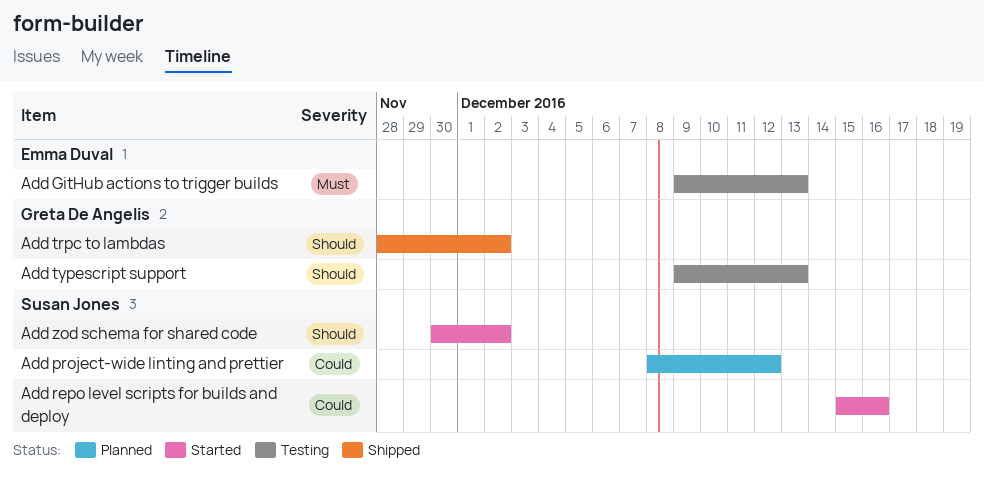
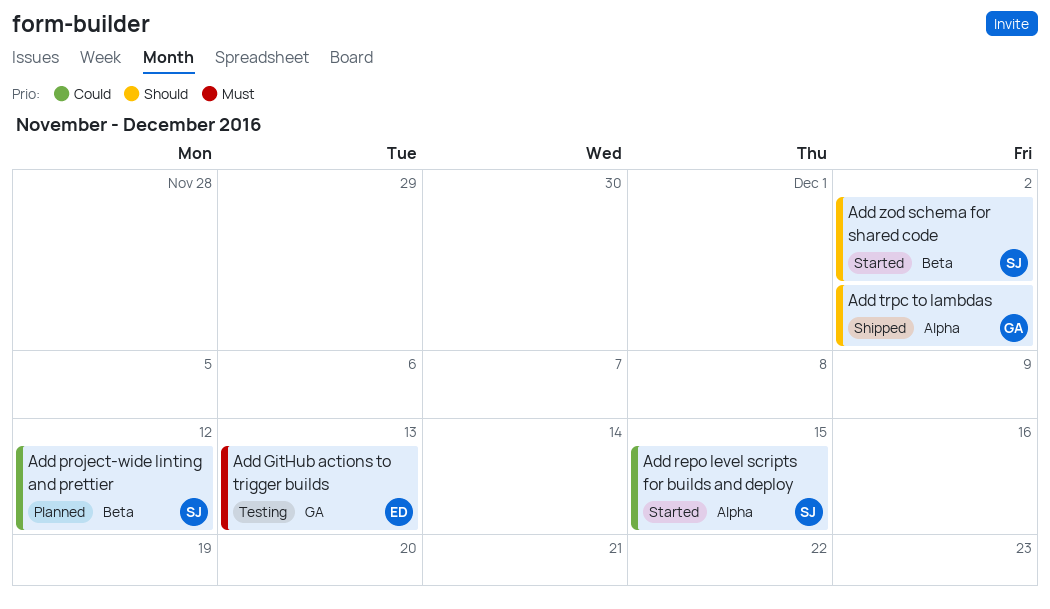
Add repo level scripts for builds and deploy, due: Dec 16 -> Dec 15
Add typescript support: present -> none

